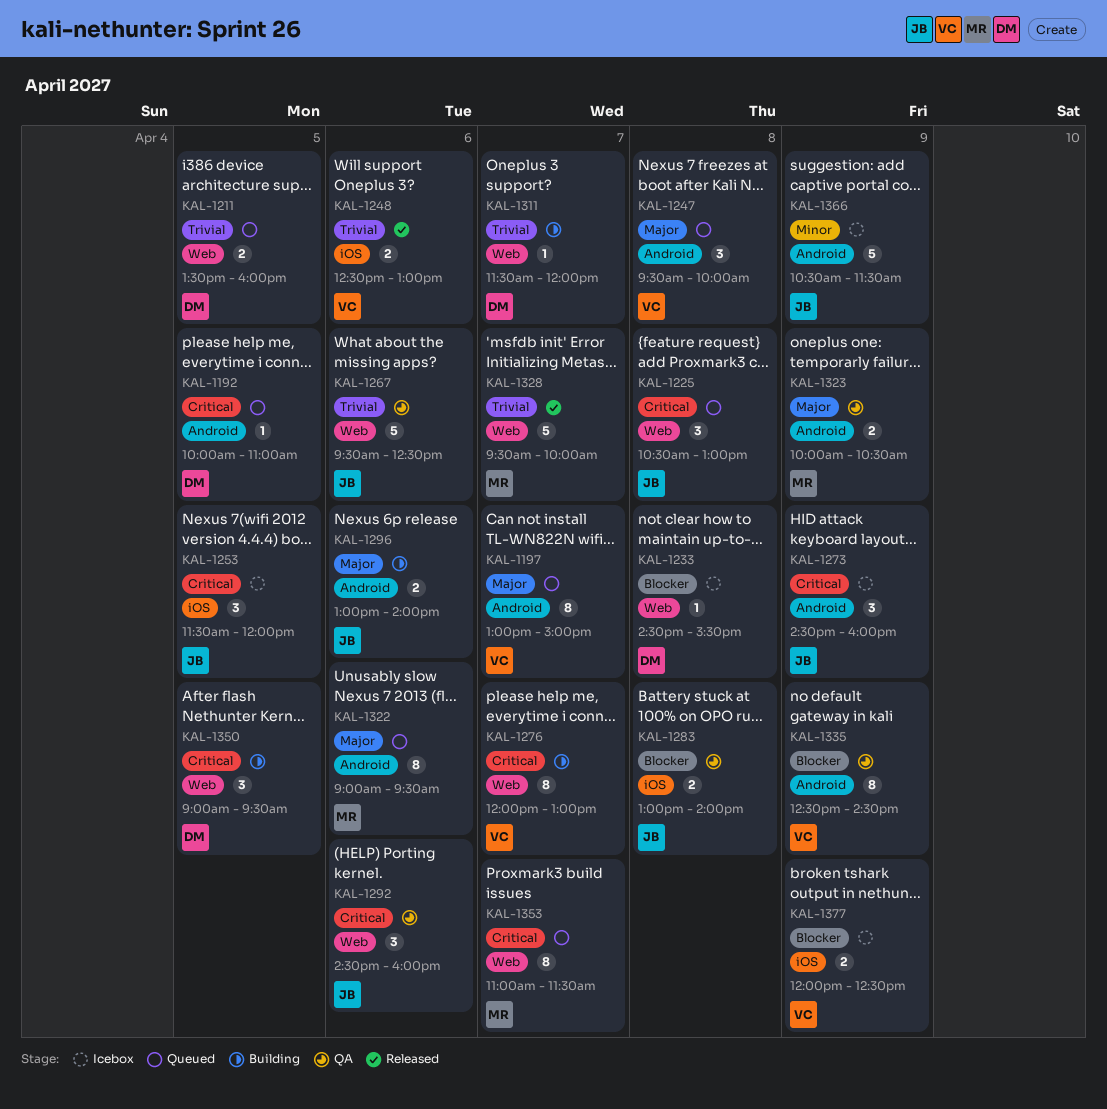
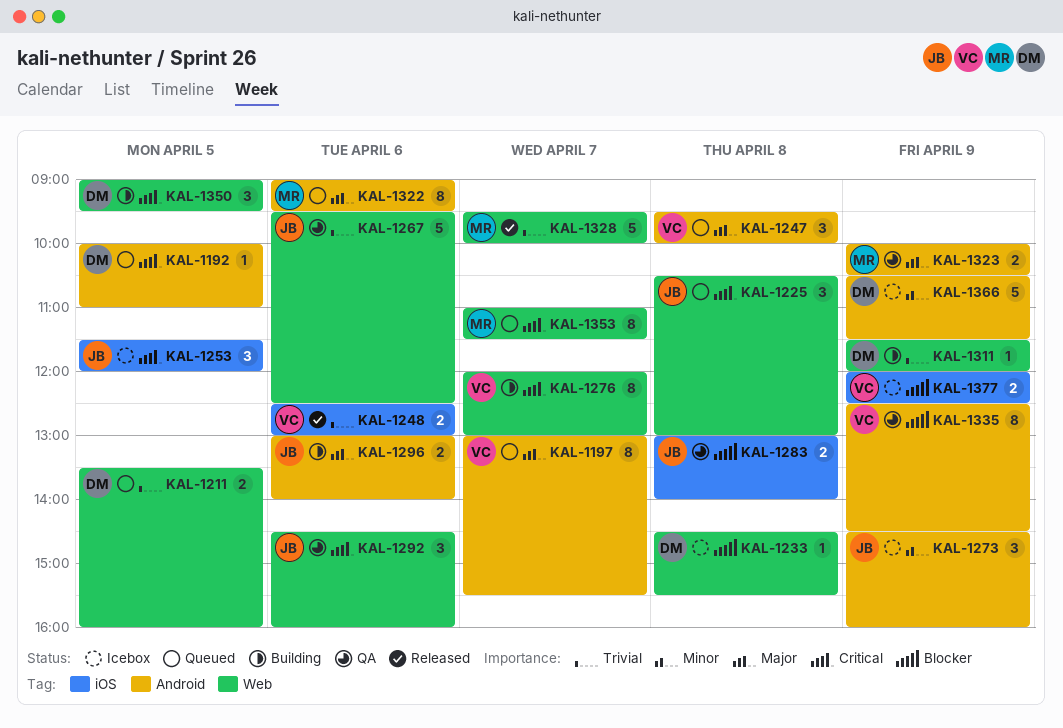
KAL-1197, ends: 15:00 -> 15:30
KAL-1273, priority: Critical -> Minor
KAL-1311, day: Apr 7 -> Apr 9
KAL-1366, owner: JB -> DM

